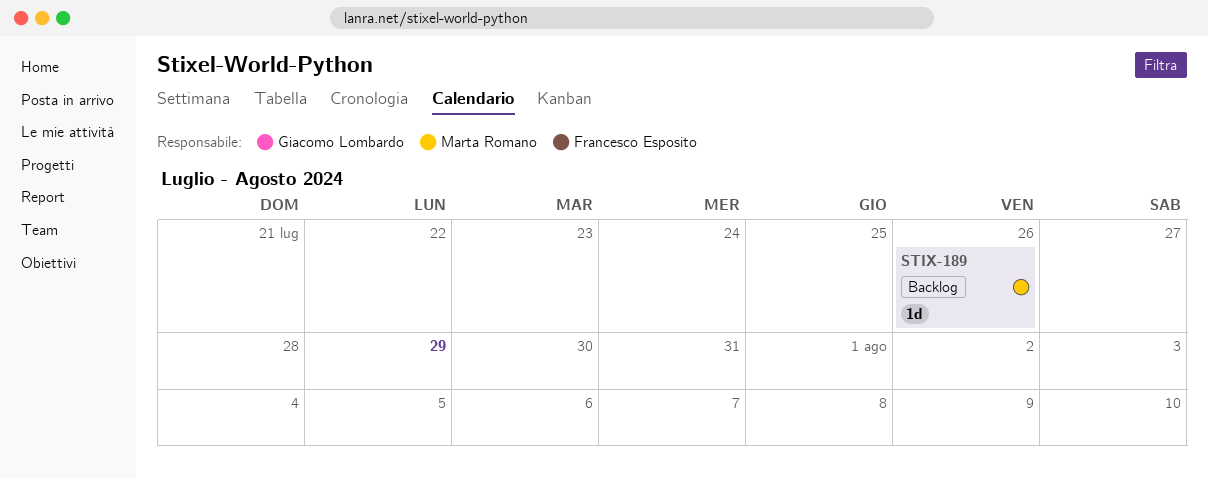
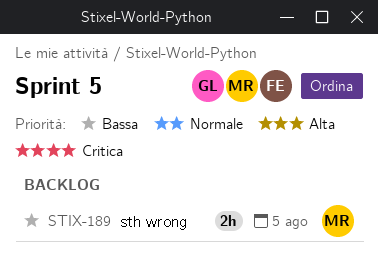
STIX-189, estimate: 1d -> 2h
STIX-189, due: Jul 26 -> Aug 5

